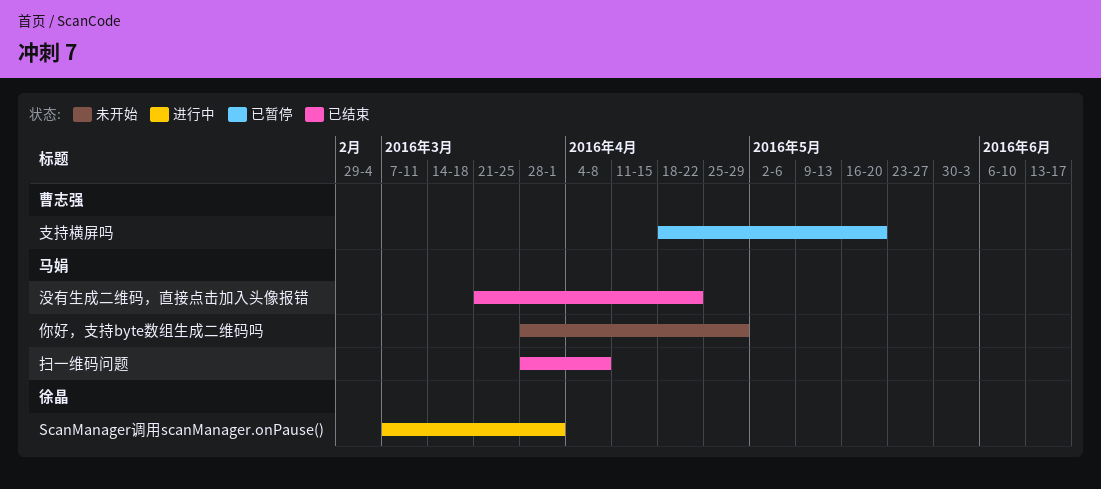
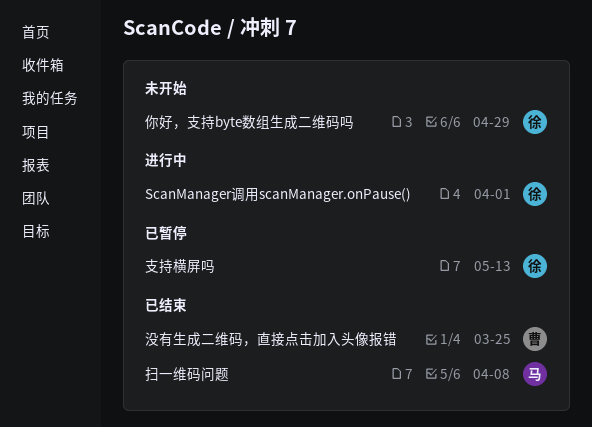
你好，支持byte数组生成二维码吗, owner: 马娟 -> 徐晶
支持横屏吗, owner: 曹志强 -> 徐晶
支持横屏吗, due: May 20 -> May 13
没有生成二维码，直接点击加入头像报错, owner: 马娟 -> 曹志强
没有生成二维码，直接点击加入头像报错, due: Apr 22 -> Mar 25

